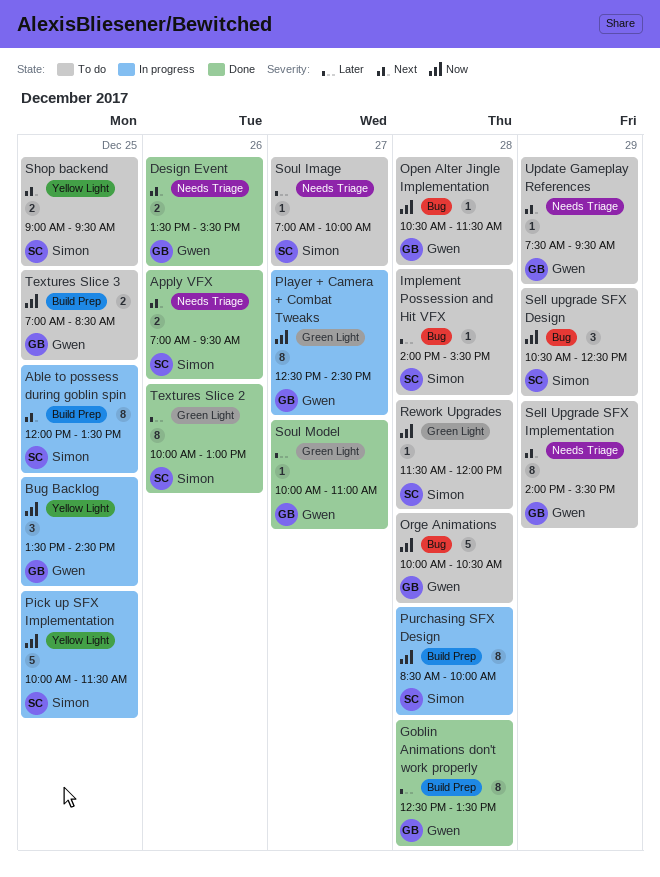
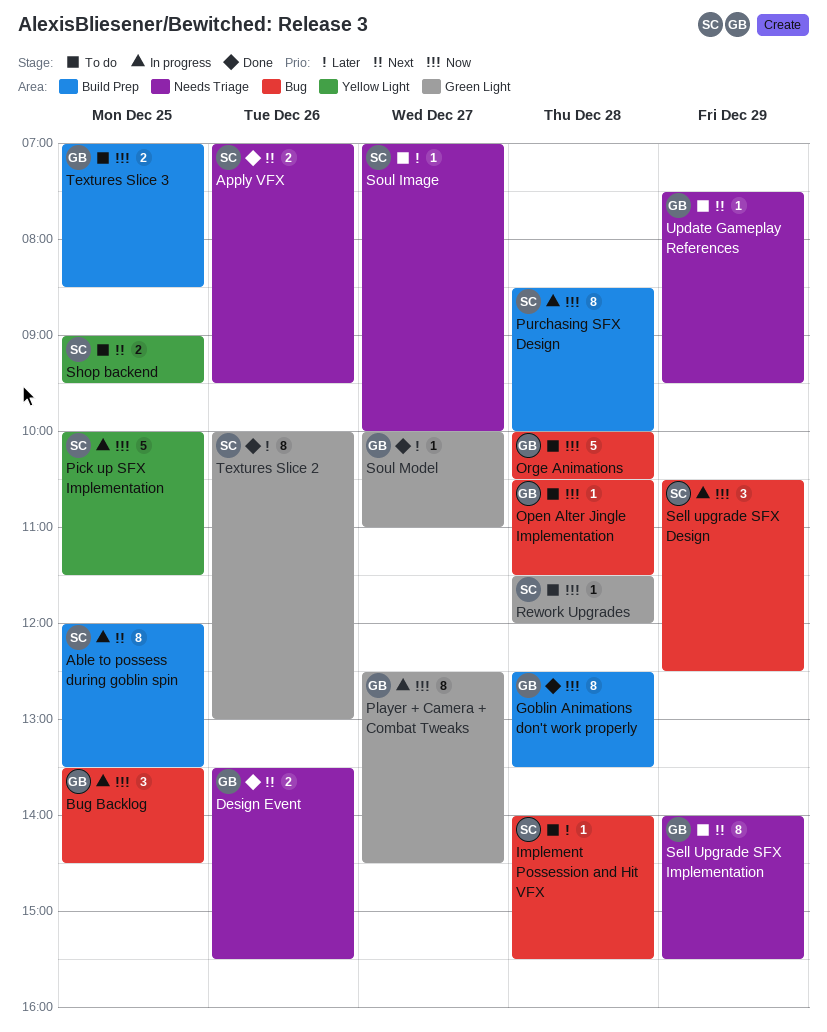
Bug Backlog, label: Yellow Light -> Bug
Goblin Animations don't work properly, priority: Later -> Now
Sell upgrade SFX Design, status: To do -> In progress

